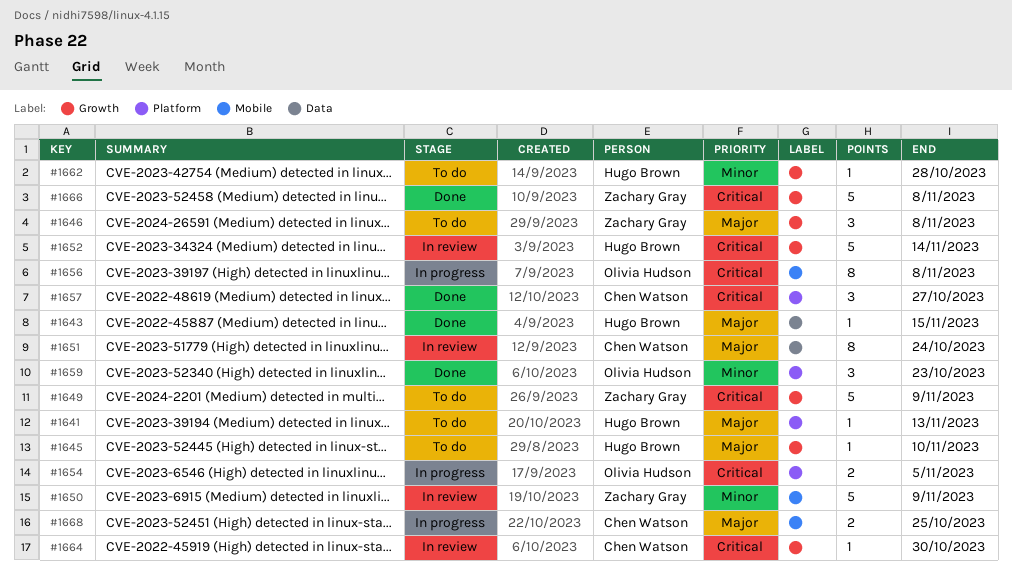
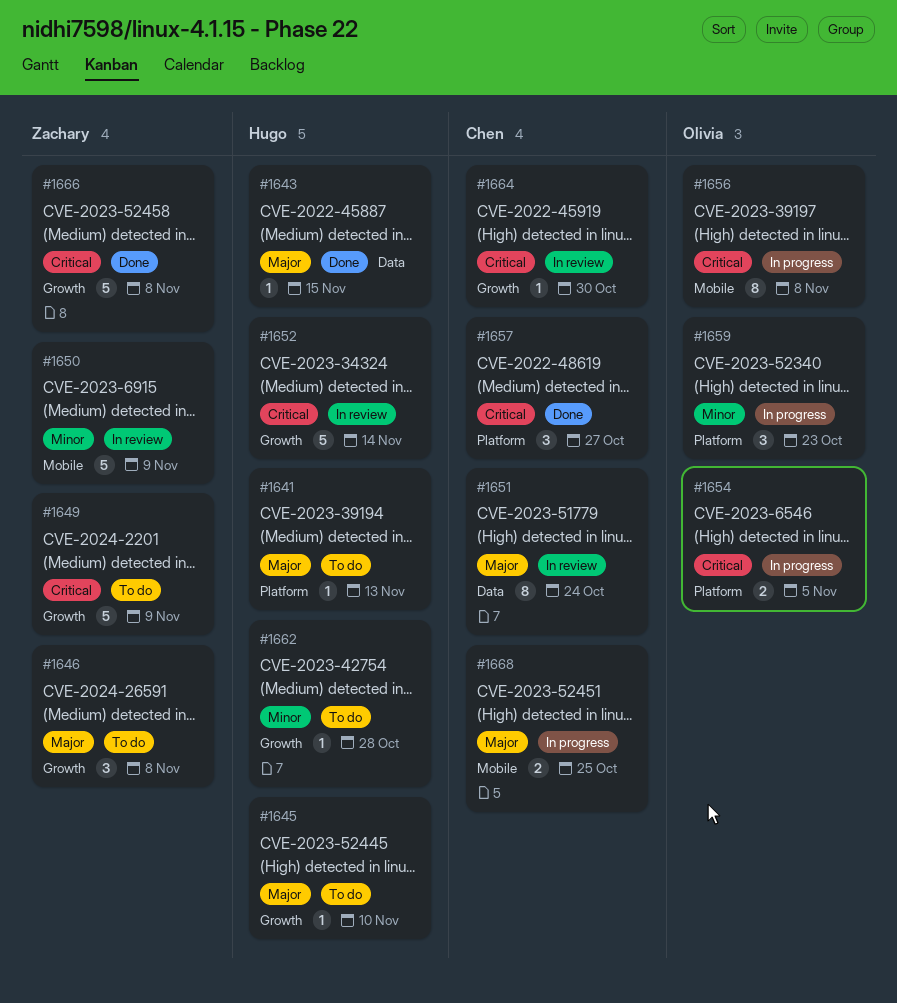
#1659, status: Done -> In progress

